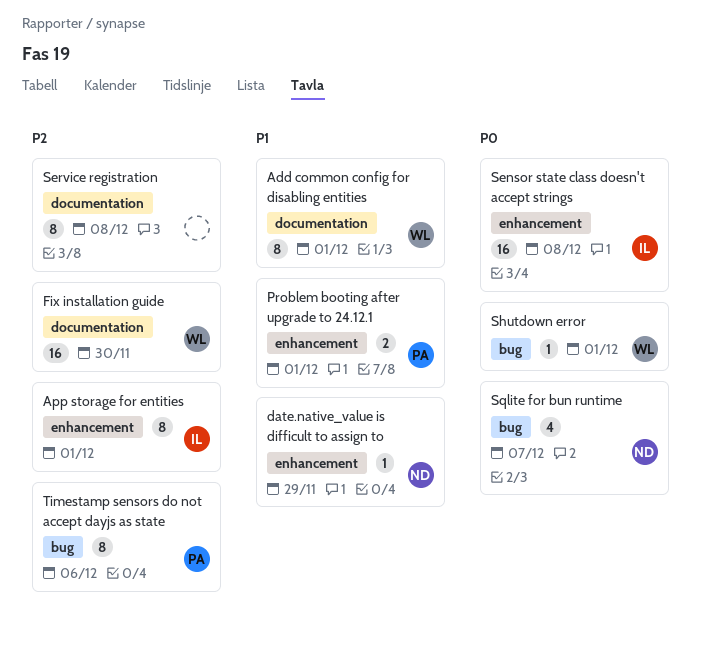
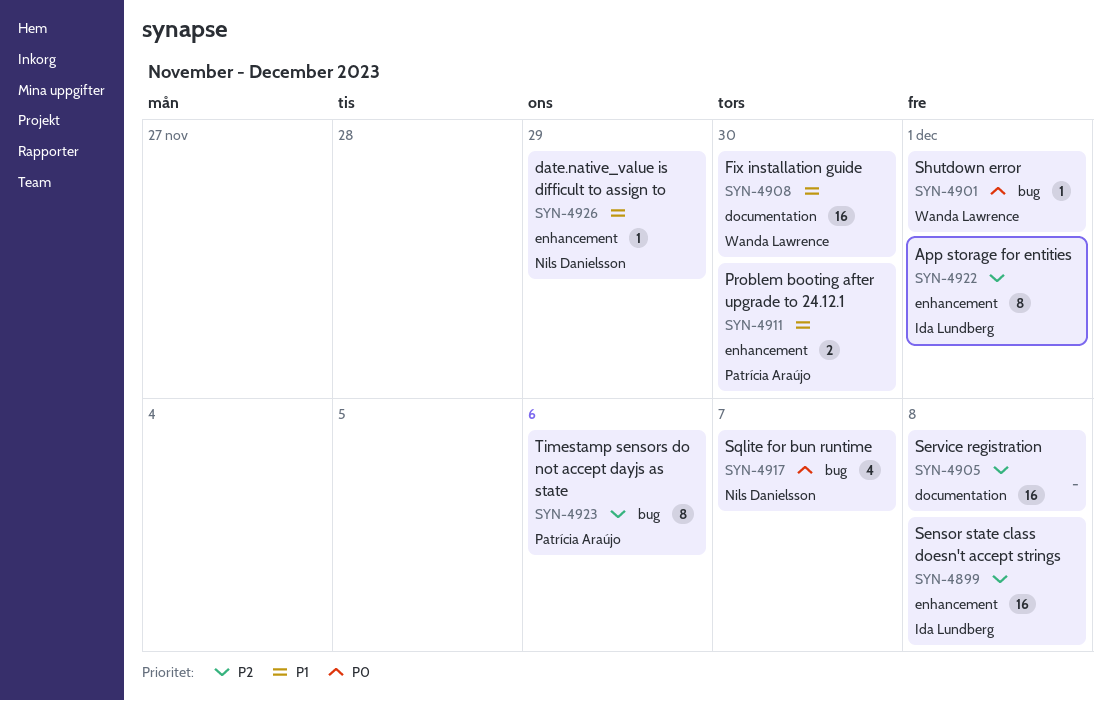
Add common config for disabling entities: present -> none
Fix installation guide, priority: P2 -> P1
Problem booting after upgrade to 24.12.1, due: Dec 1 -> Nov 30
Sensor state class doesn't accept strings, priority: P0 -> P2
Service registration, estimate: 8 -> 16

